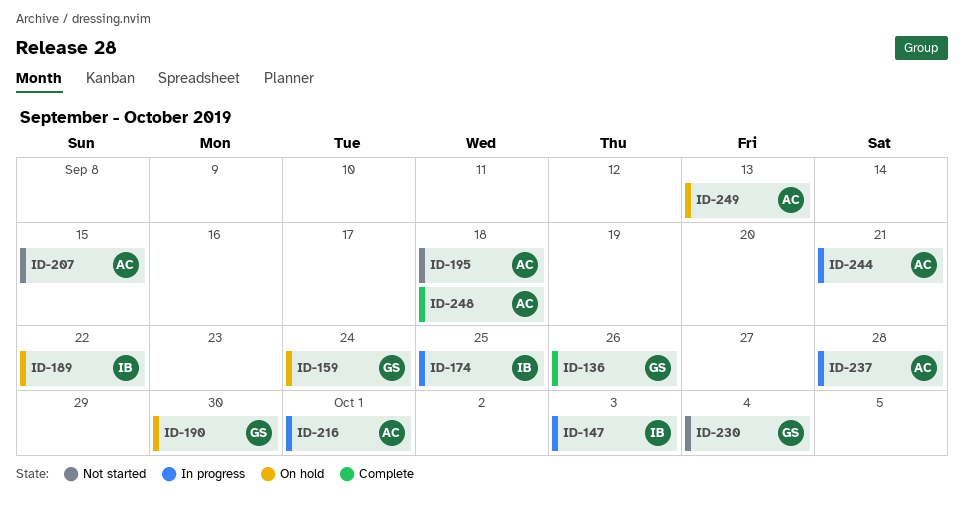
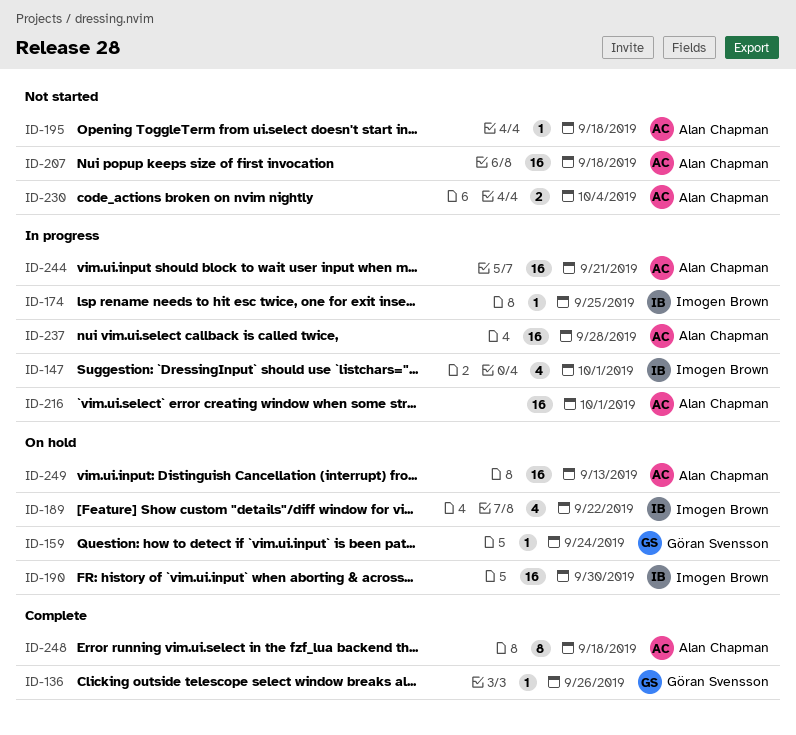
ID-147, due: Oct 3 -> Oct 1
ID-190, owner: Göran Svensson -> Imogen Brown
ID-207, due: Sep 15 -> Sep 18
ID-230, owner: Göran Svensson -> Alan Chapman

